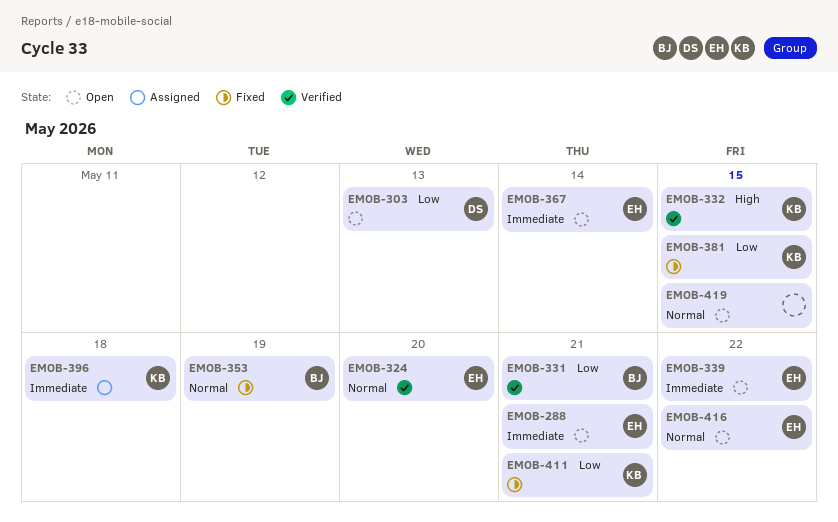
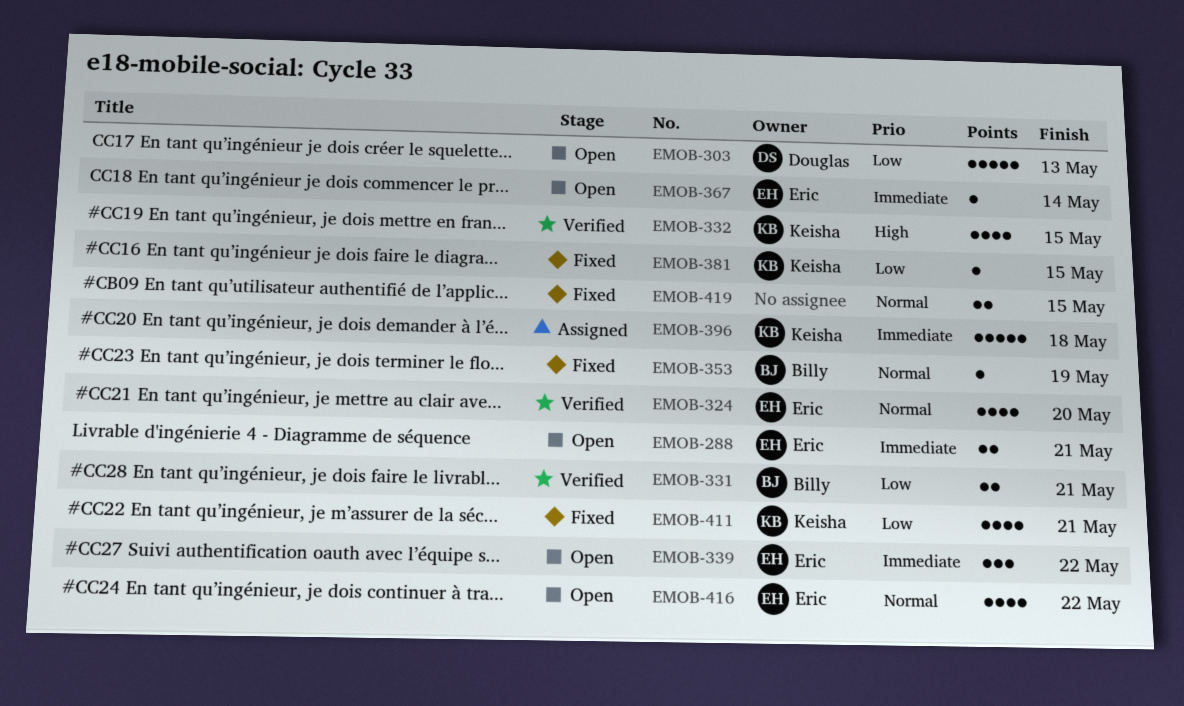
EMOB-419, status: Open -> Fixed

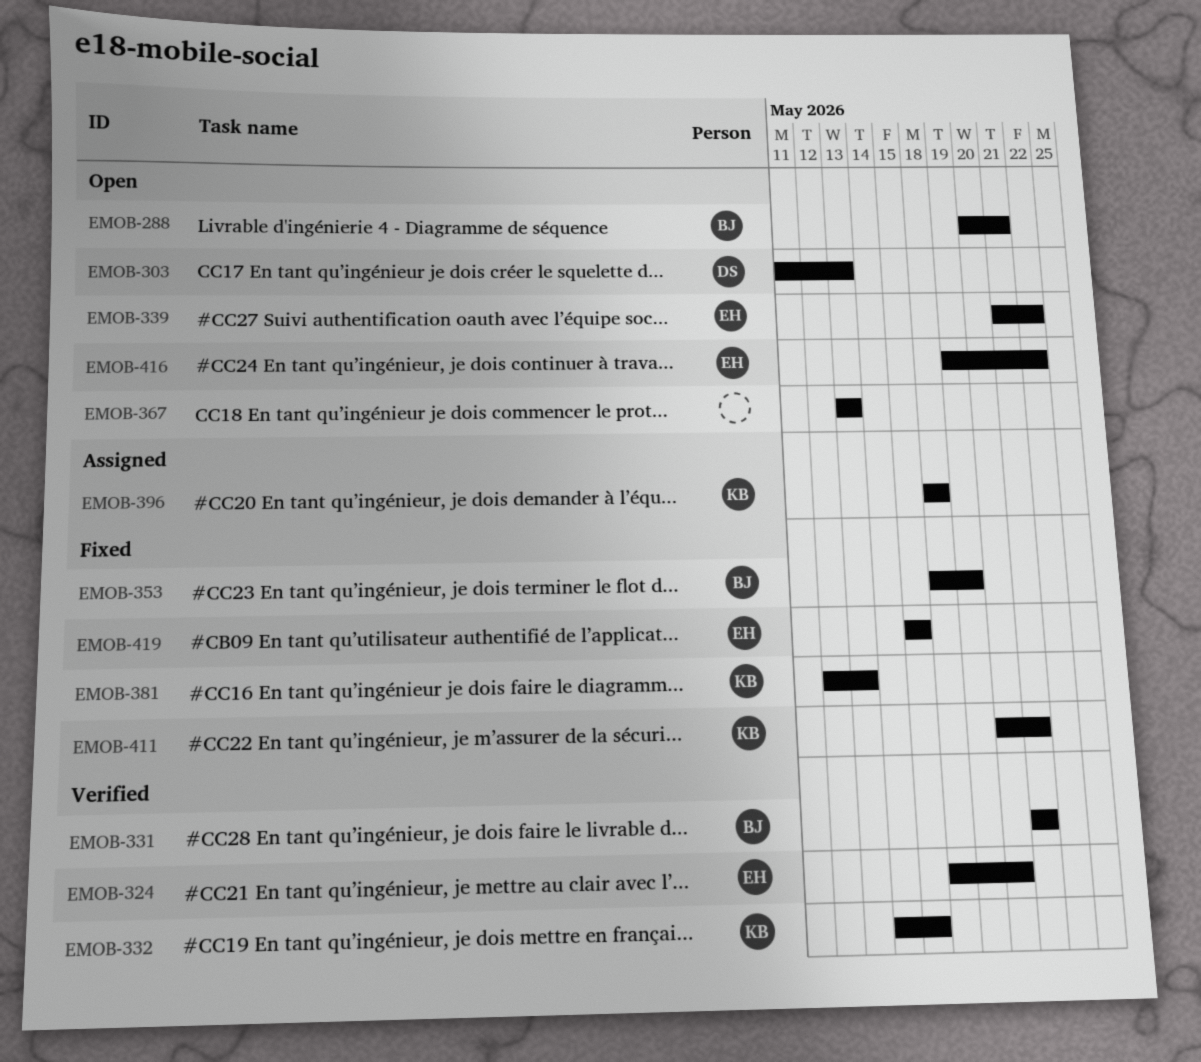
EMOB-288, owner: Eric -> Billy
EMOB-367, owner: Eric -> none
EMOB-367, due: May 14 -> May 13
EMOB-381, due: May 15 -> May 13
EMOB-419, owner: none -> Eric

